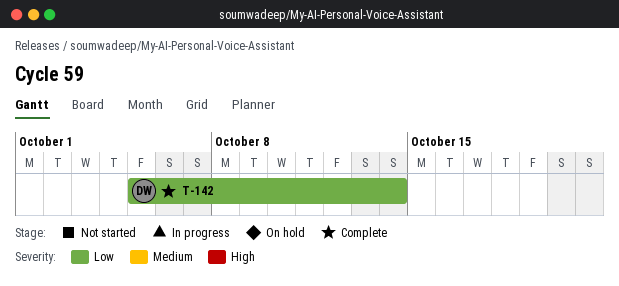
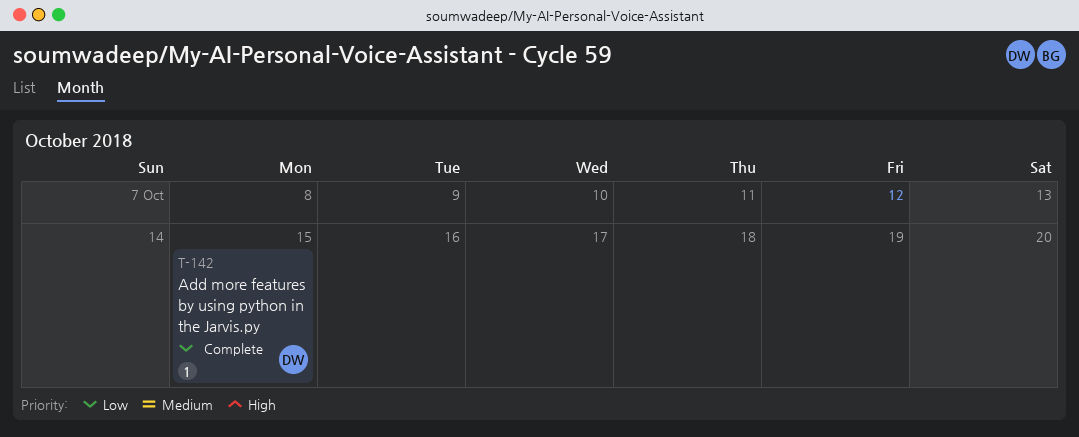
T-142, due: Oct 14 -> Oct 15

